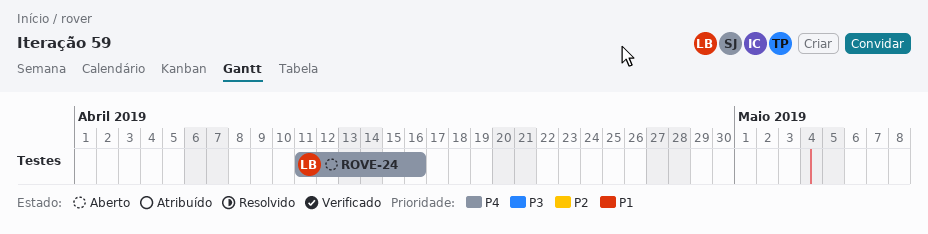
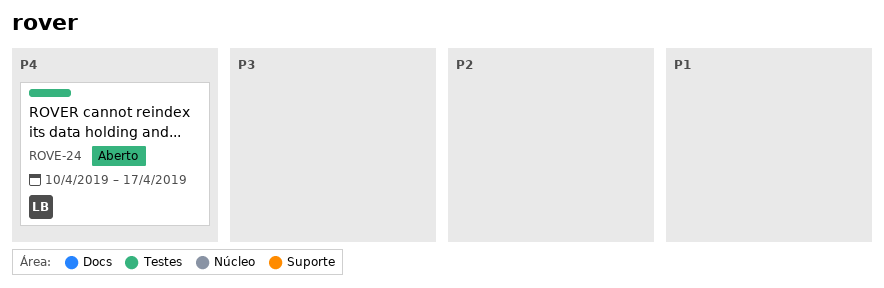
ROVE-24, start: Apr 11 -> Apr 10
ROVE-24, due: Apr 16 -> Apr 17

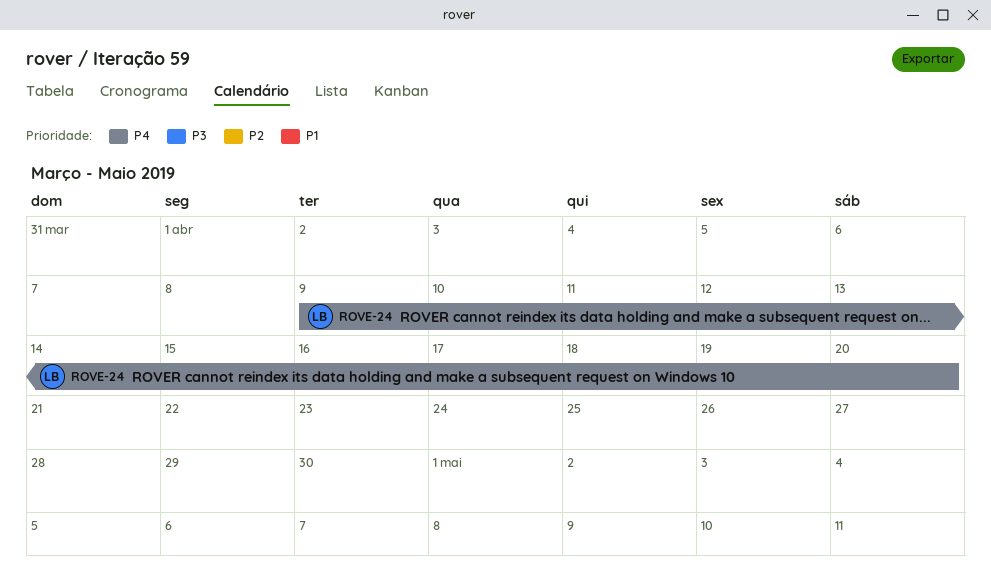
ROVE-24, start: Apr 10 -> Apr 9
ROVE-24, due: Apr 17 -> Apr 20

